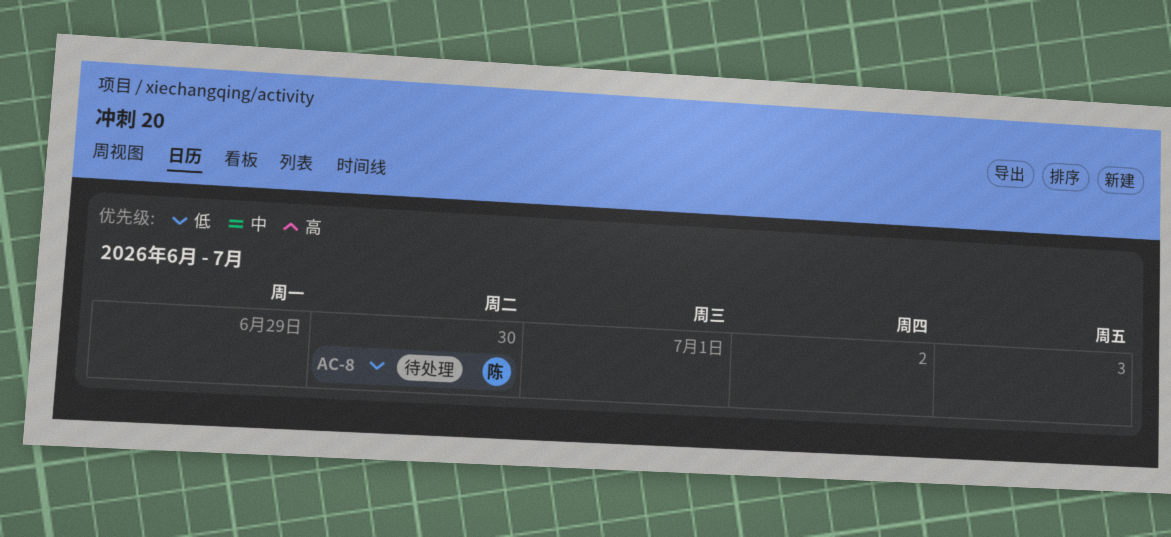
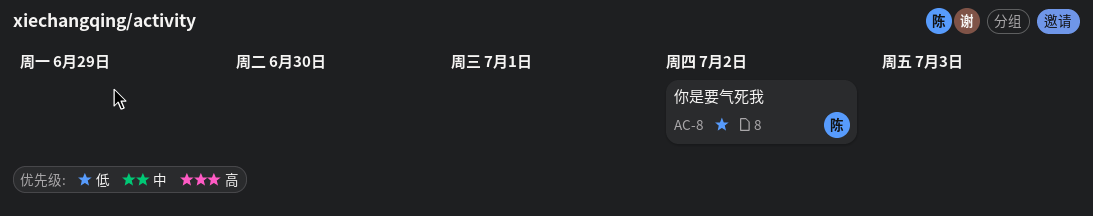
AC-8, due: Jun 30 -> Jul 2

